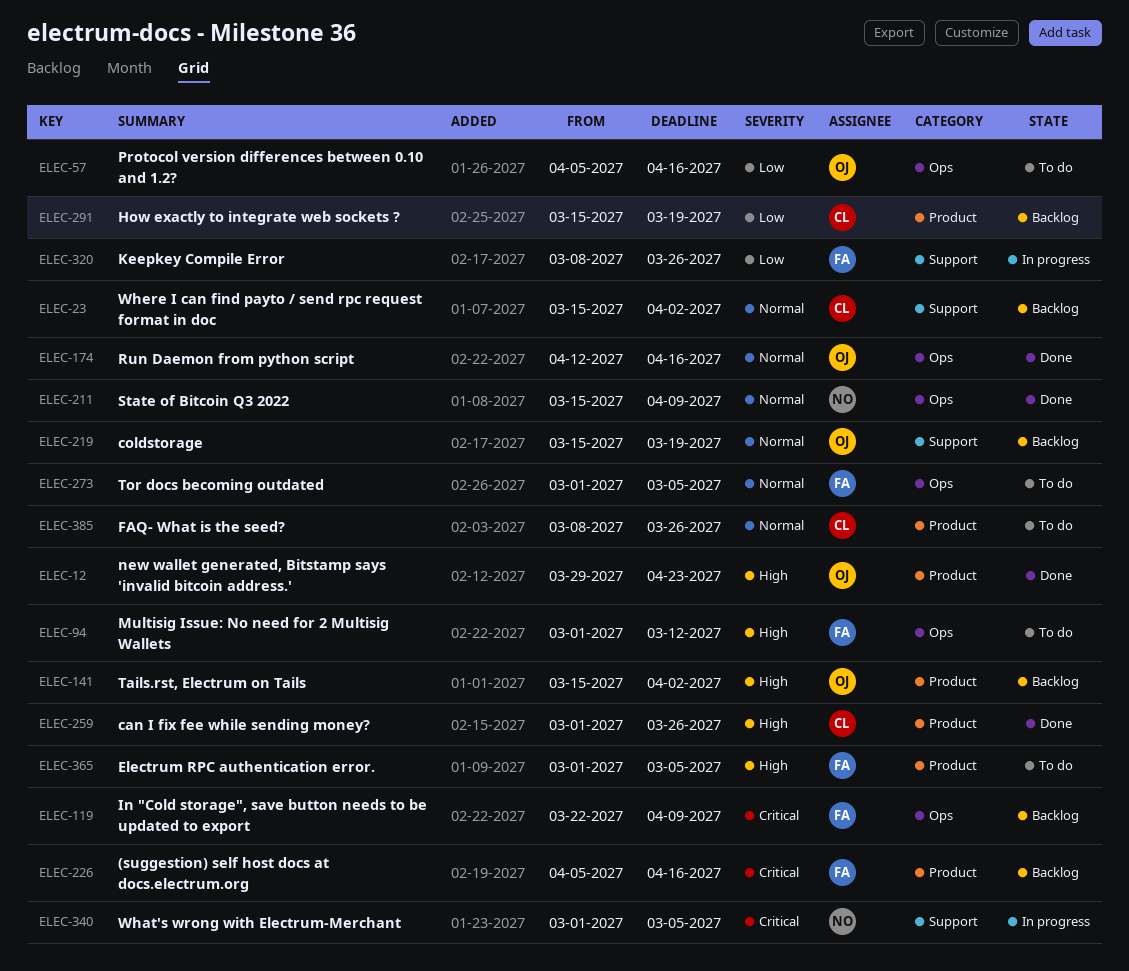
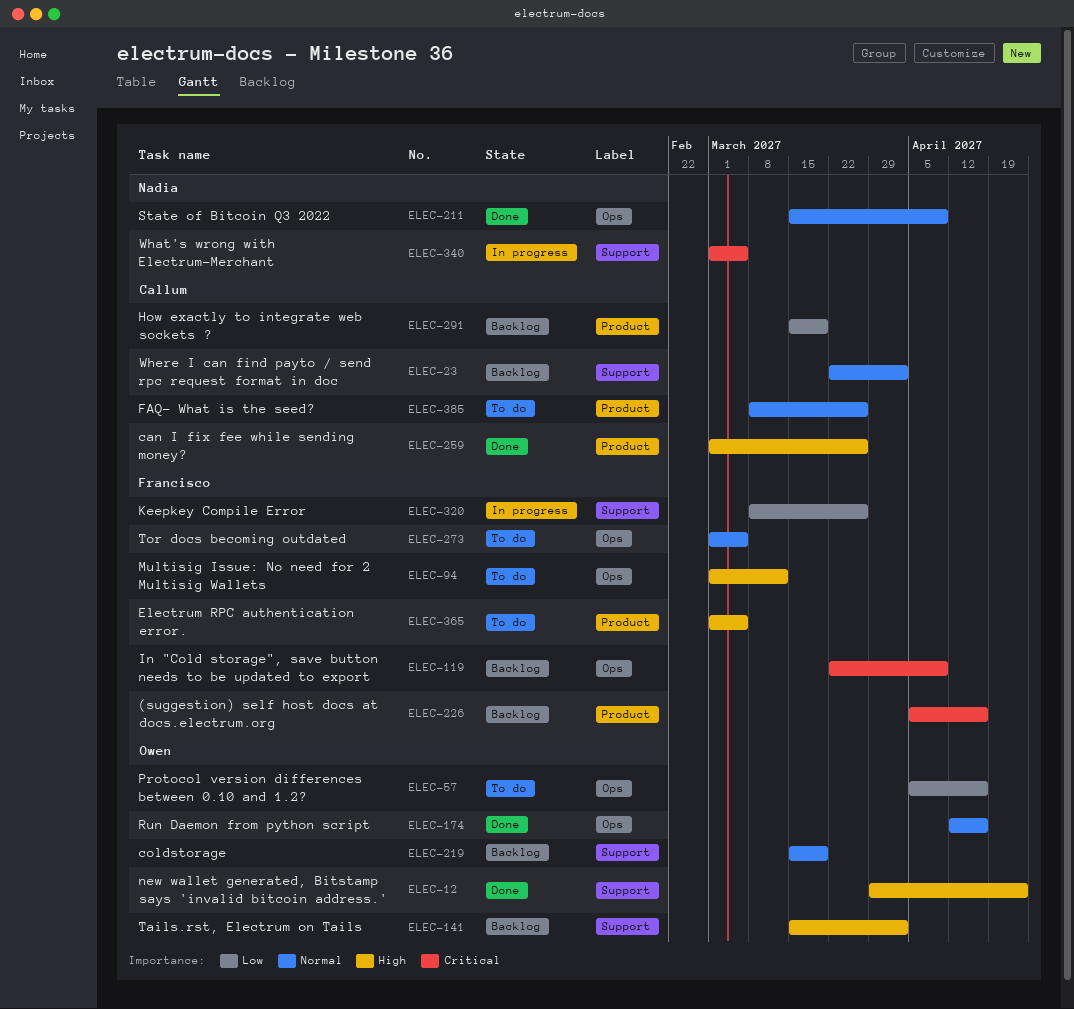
ELEC-12, label: Product -> Support
ELEC-23, start: Mar 15 -> Mar 22
ELEC-141, label: Product -> Support

